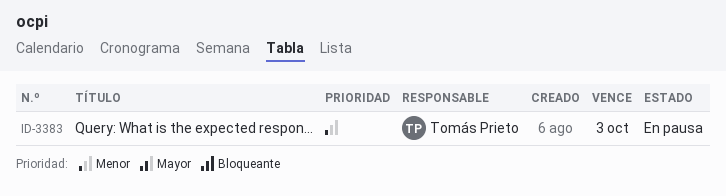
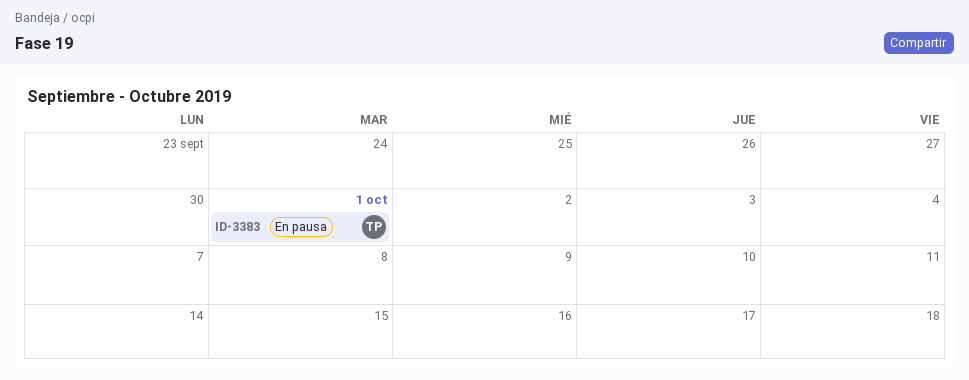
ID-3383, due: Oct 3 -> Oct 1

